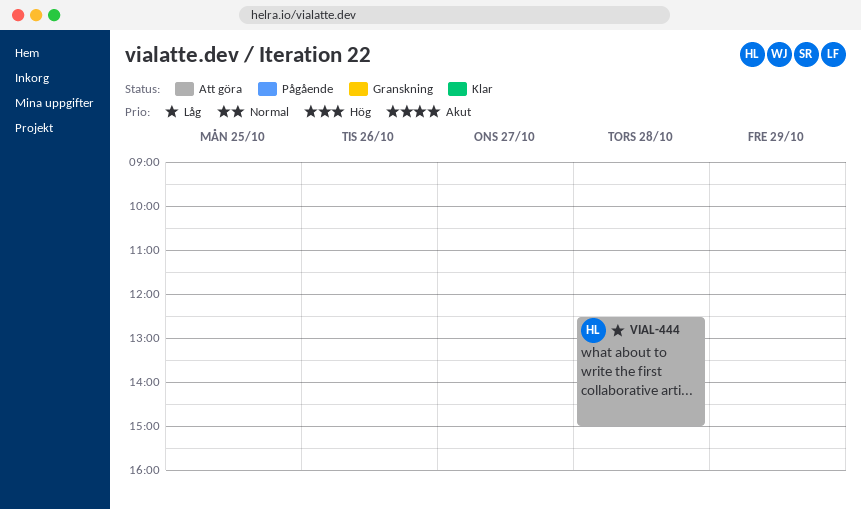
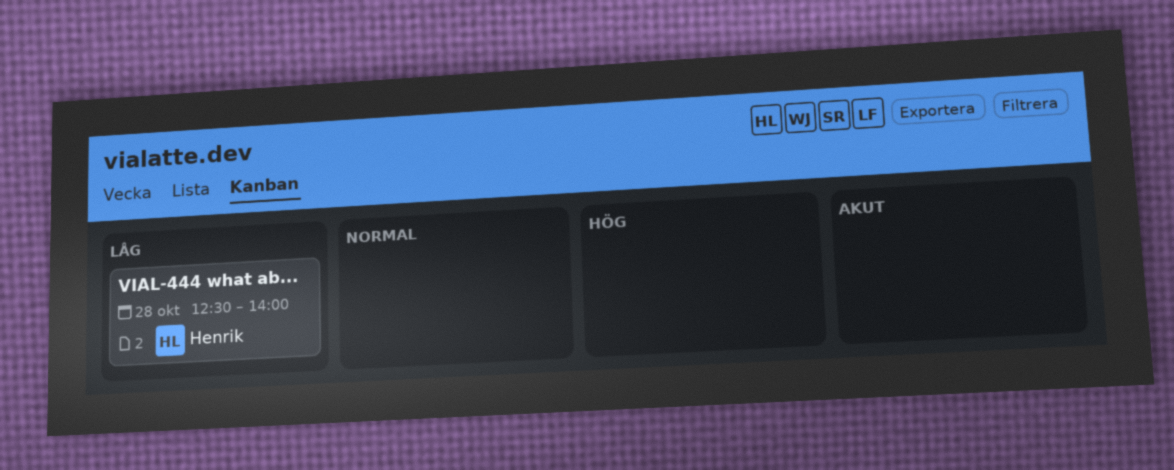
VIAL-444, ends: 15:00 -> 14:00

